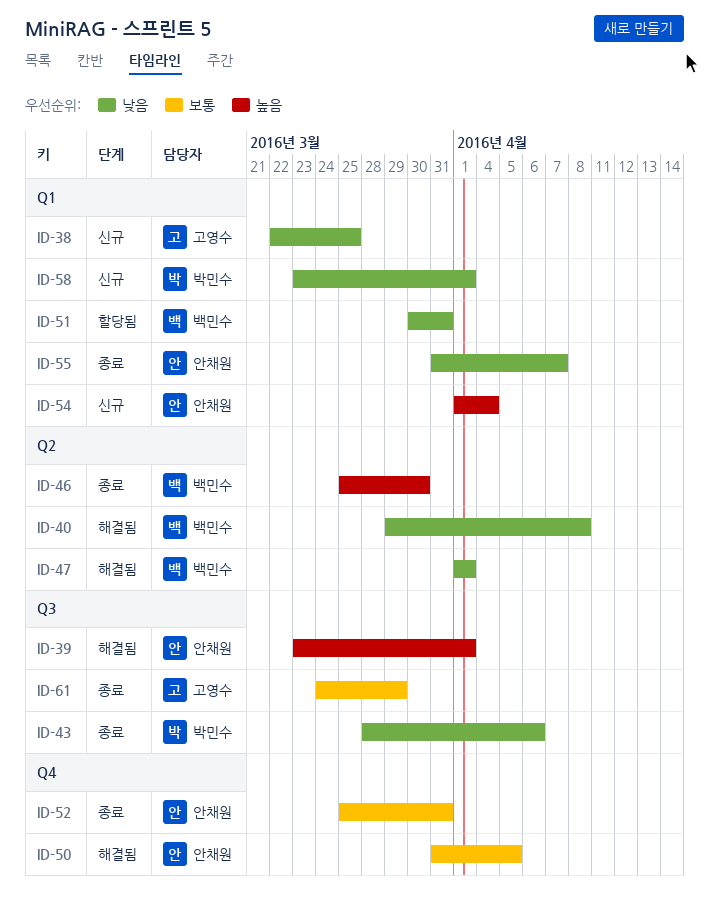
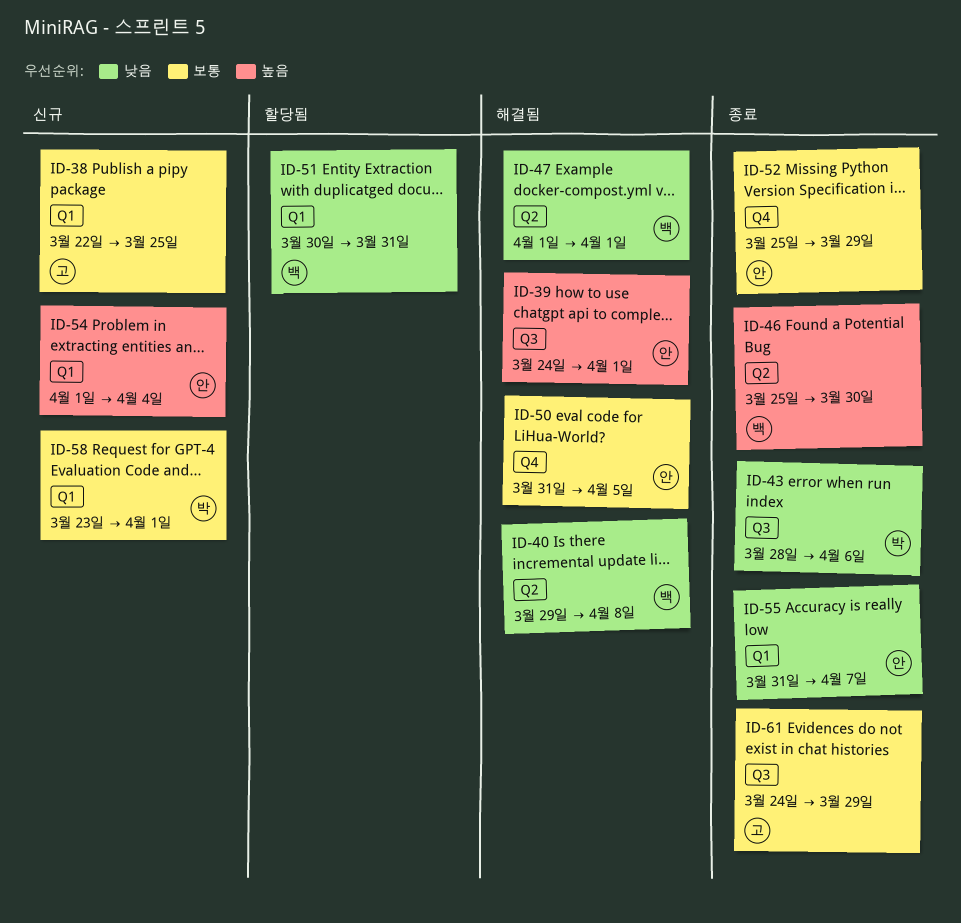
ID-38, priority: 낮음 -> 보통
ID-39, start: Mar 23 -> Mar 24
ID-52, due: Mar 31 -> Mar 29
ID-58, priority: 낮음 -> 보통

